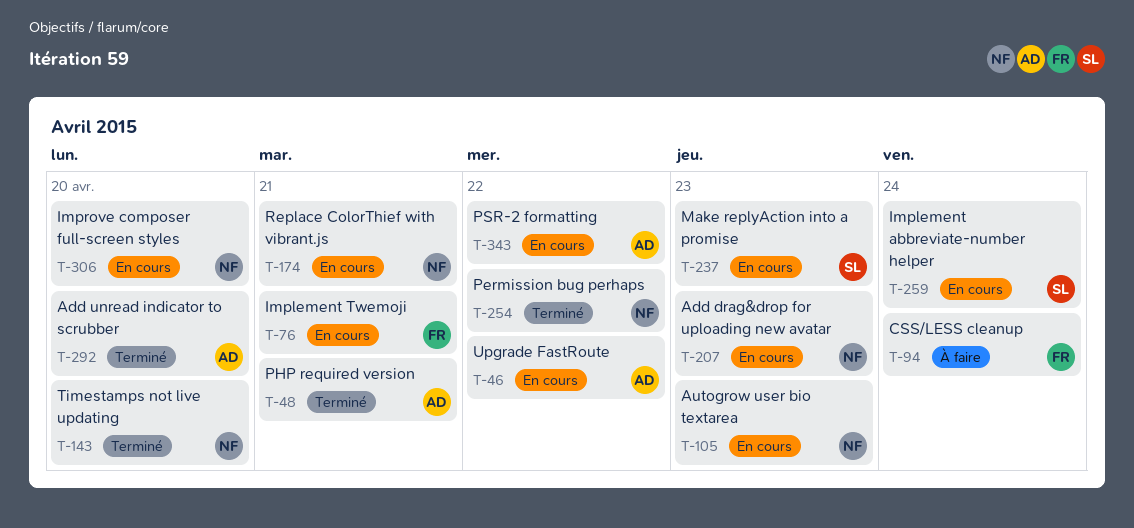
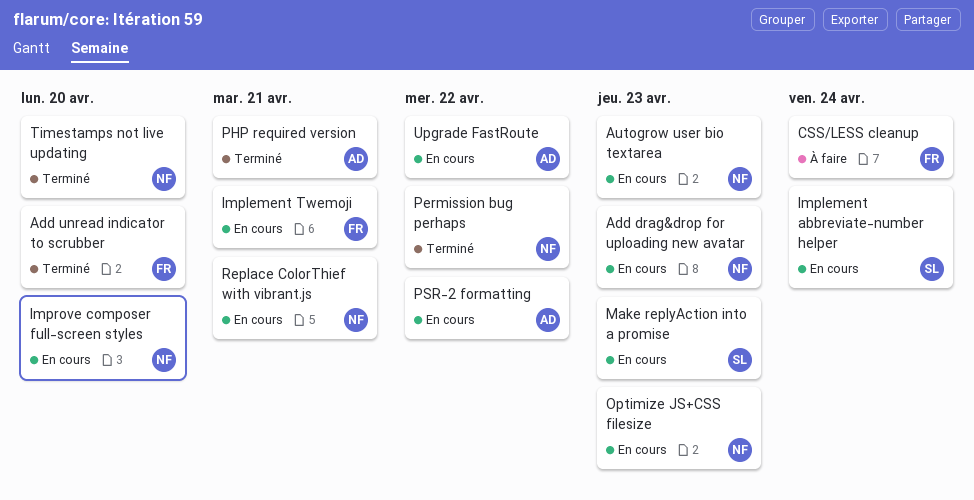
Add unread indicator to scrubber, owner: AD -> FR
Optimize JS+CSS filesize: none -> present

